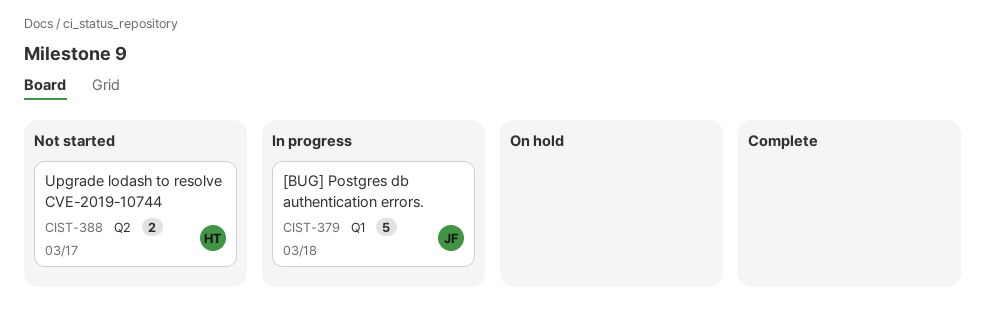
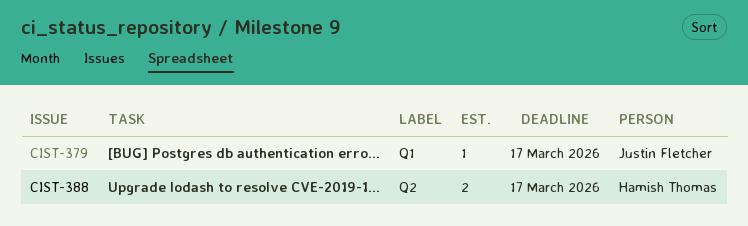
CIST-379, estimate: 5 -> 1
CIST-379, due: Mar 18 -> Mar 17

